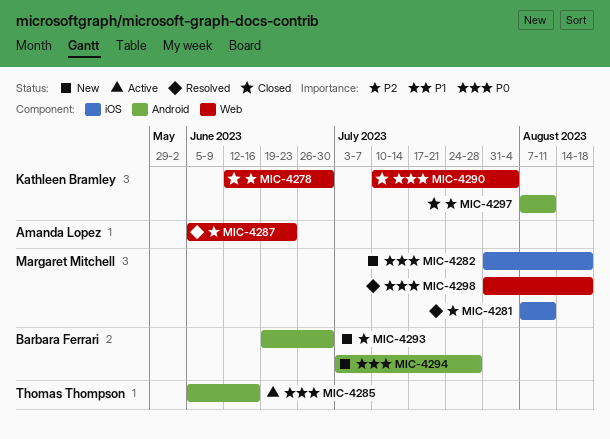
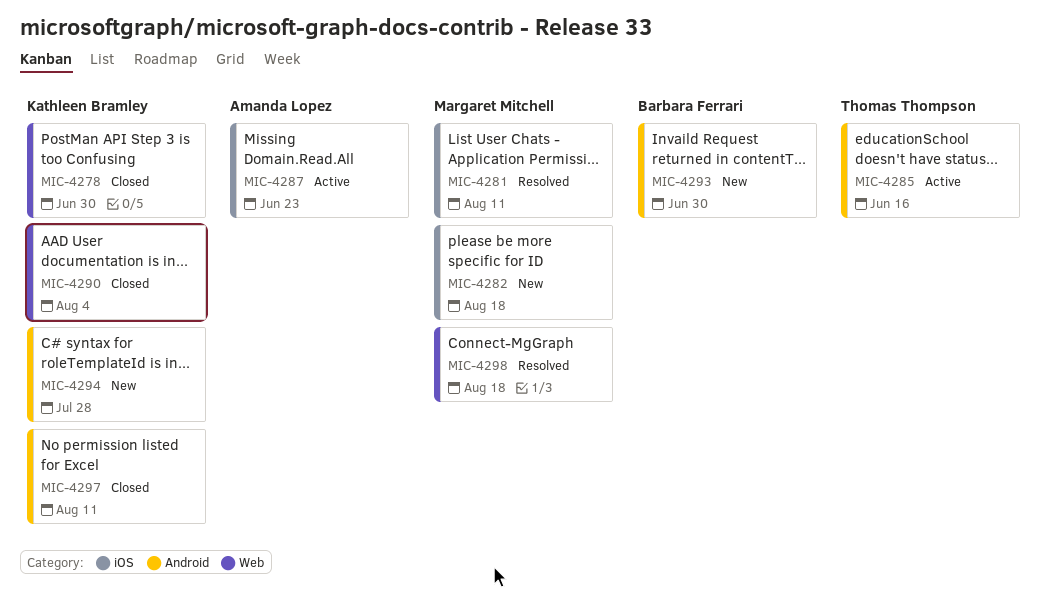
MIC-4287, status: Resolved -> Active
MIC-4287, label: Web -> iOS
MIC-4294, owner: Barbara Ferrari -> Kathleen Bramley

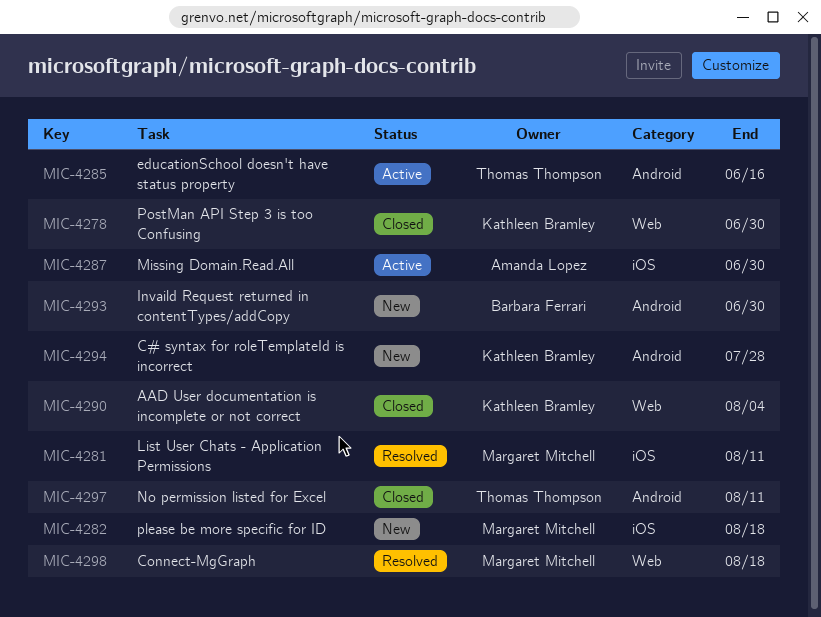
MIC-4287, due: Jun 23 -> Jun 30
MIC-4297, owner: Kathleen Bramley -> Thomas Thompson

